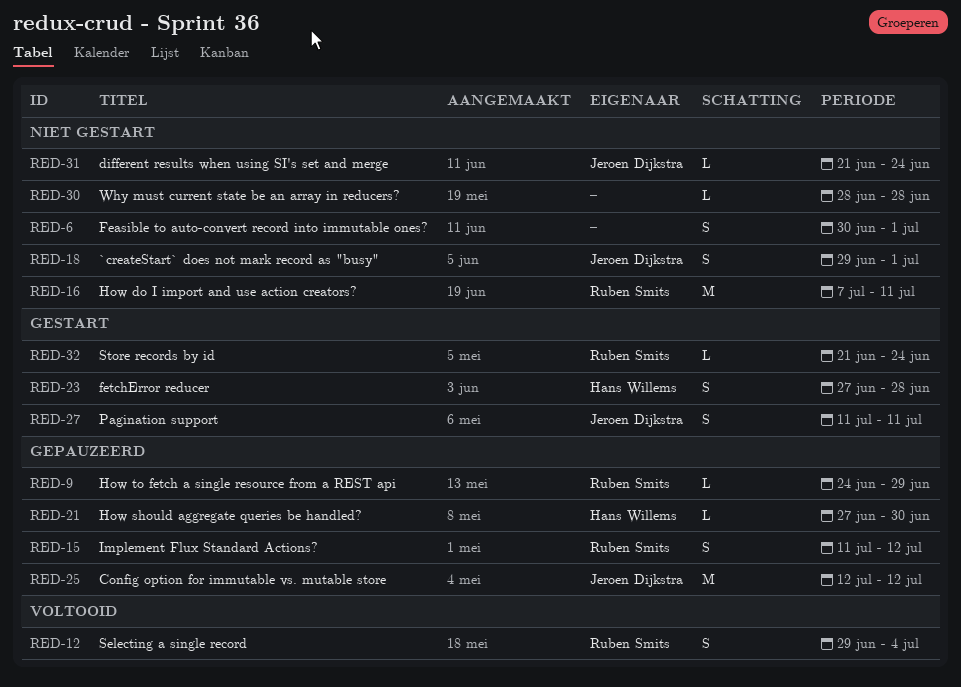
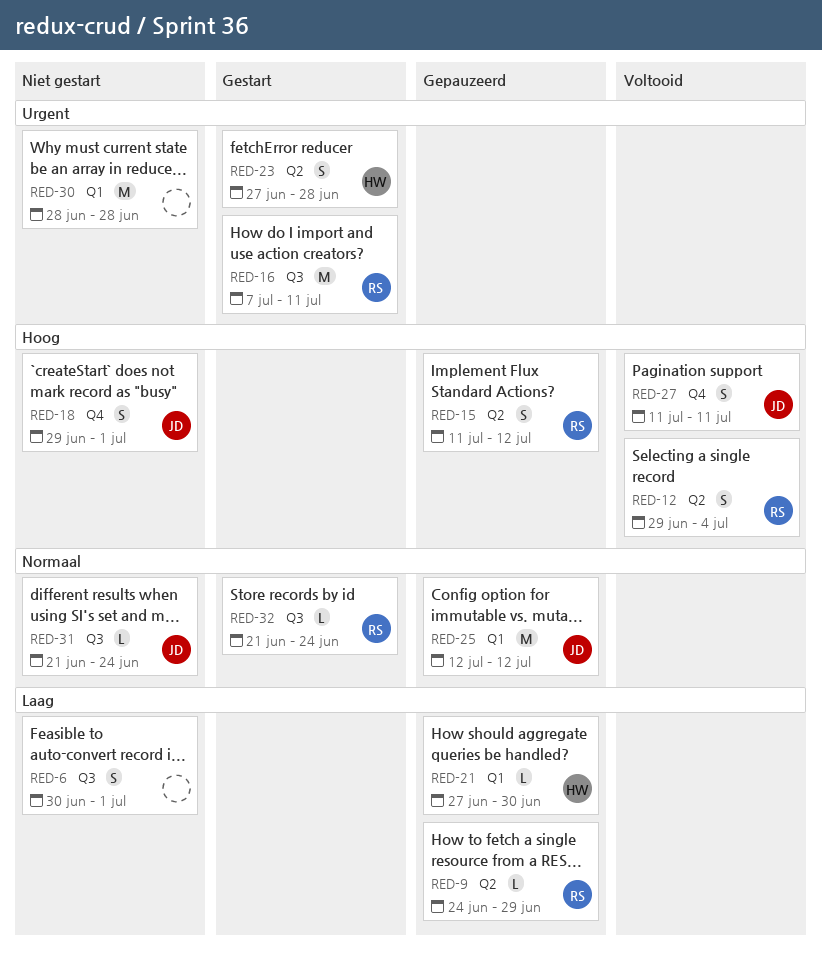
RED-16, status: Niet gestart -> Gestart
RED-27, status: Gestart -> Voltooid
RED-30, estimate: L -> M

